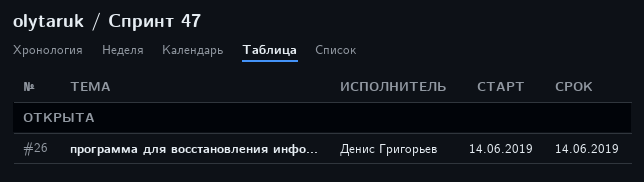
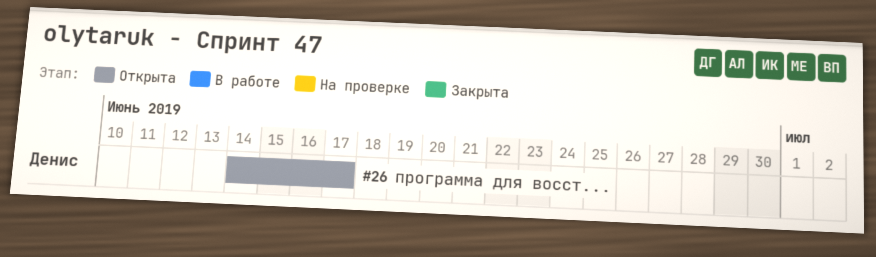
#26, due: Jun 14 -> Jun 17

